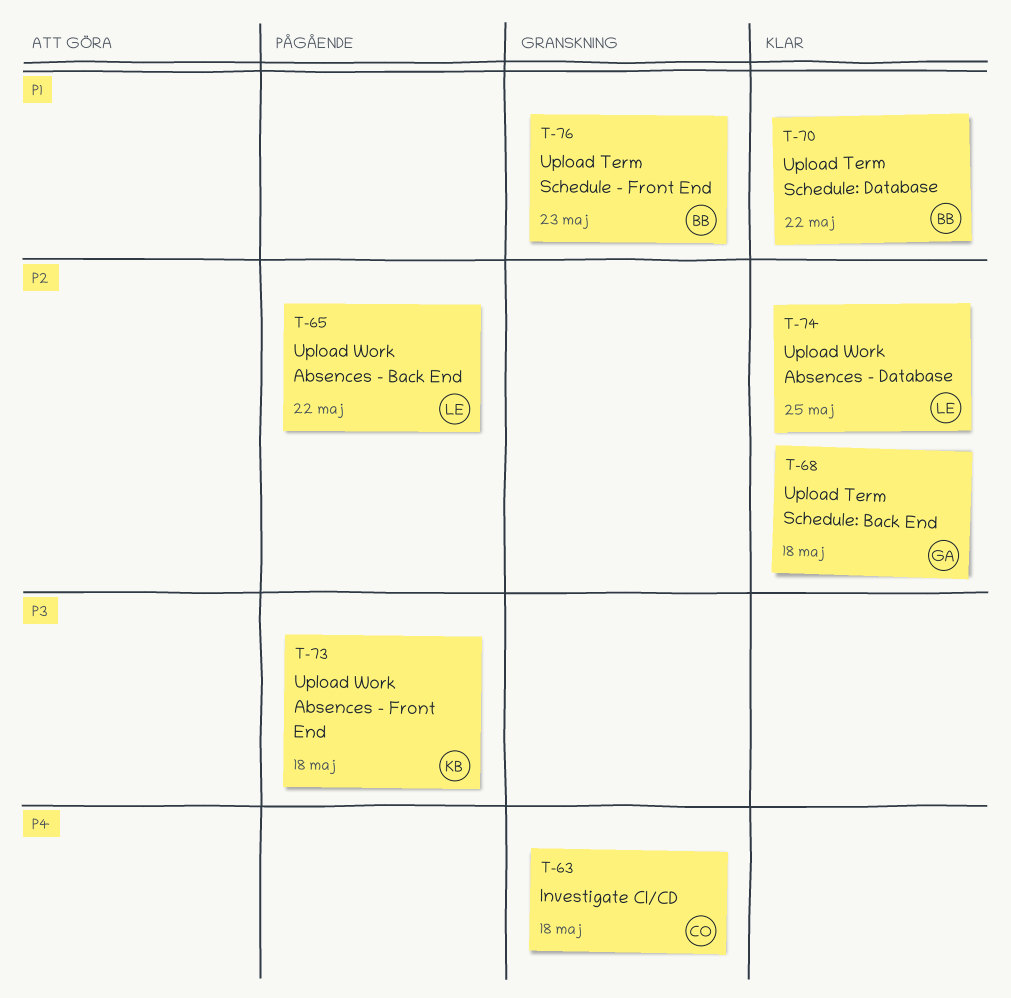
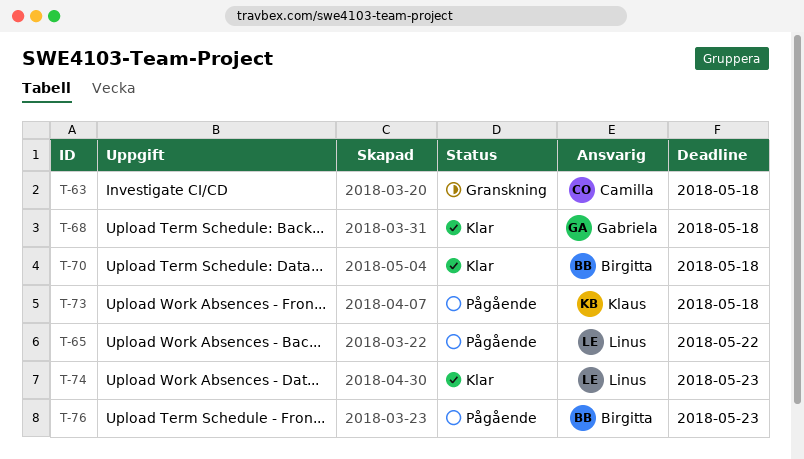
T-70, due: May 22 -> May 18
T-74, due: May 25 -> May 23
T-76, status: Granskning -> Pågående

